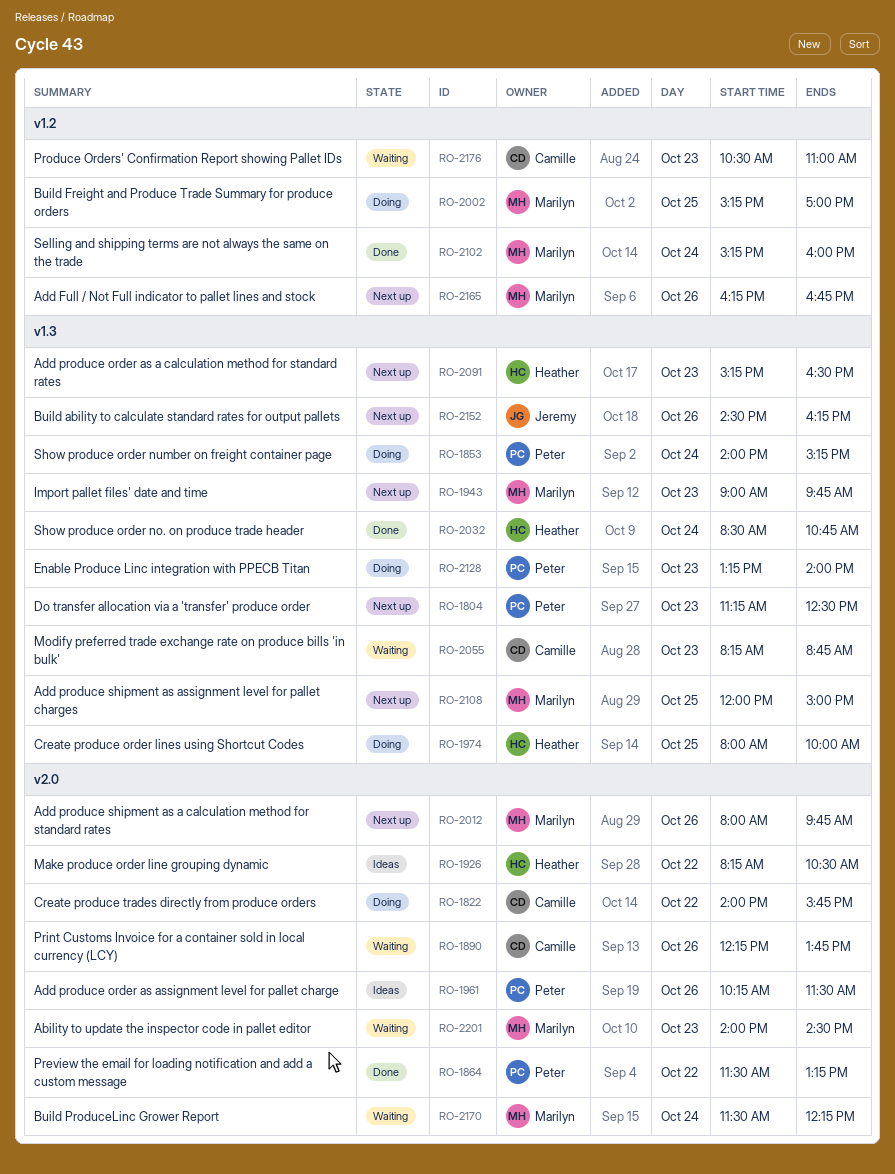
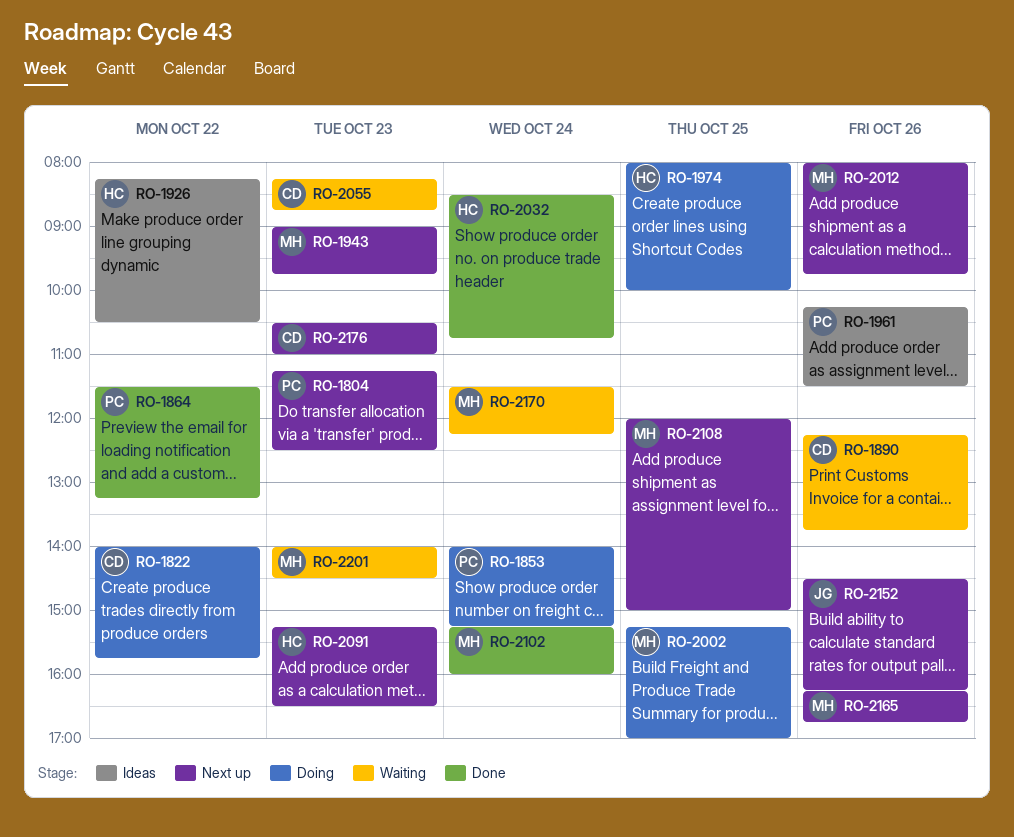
RO-2128: present -> none
RO-2176, status: Waiting -> Next up

